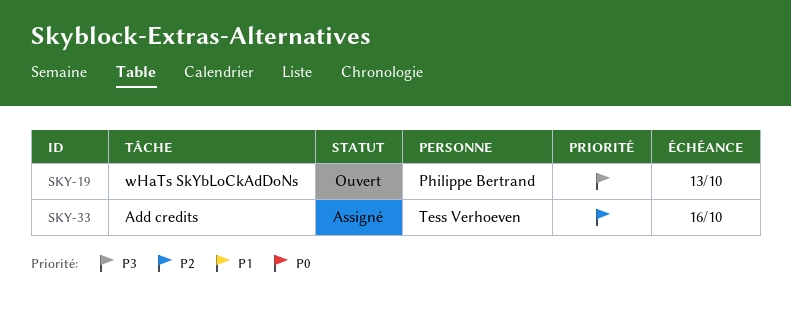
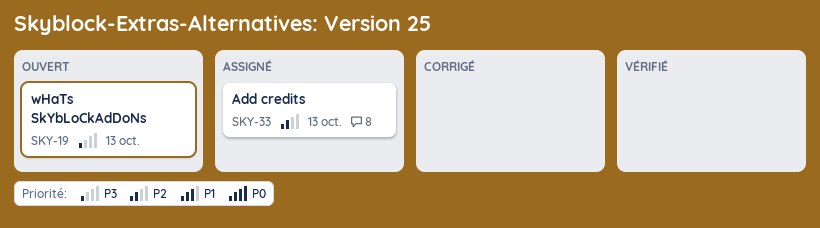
SKY-33, due: Oct 16 -> Oct 13

